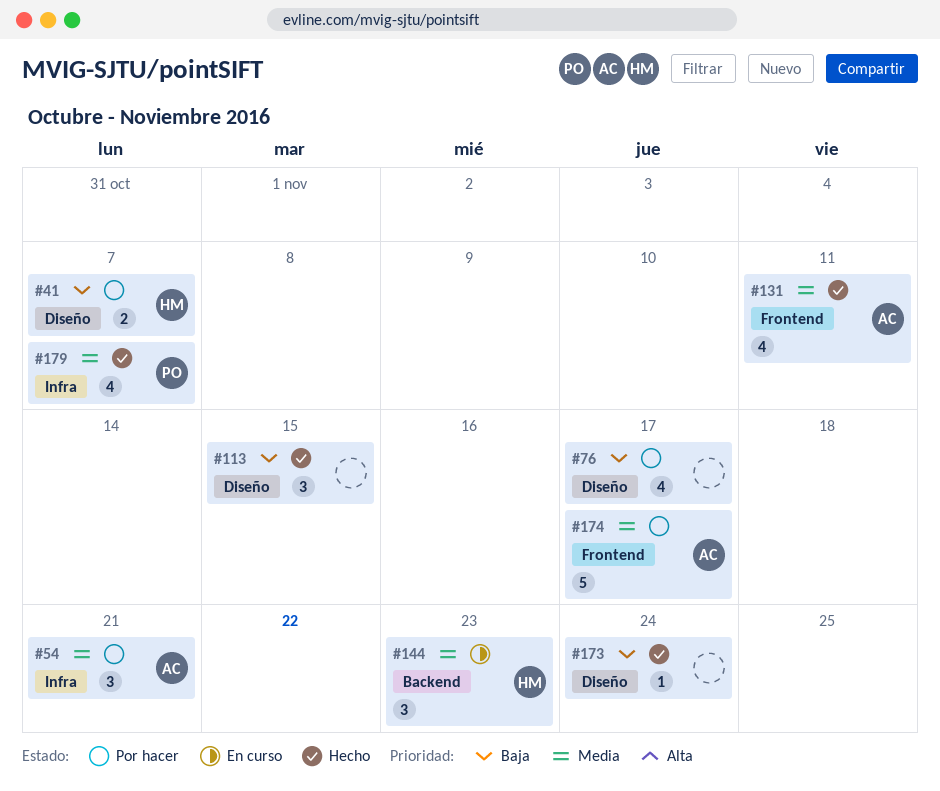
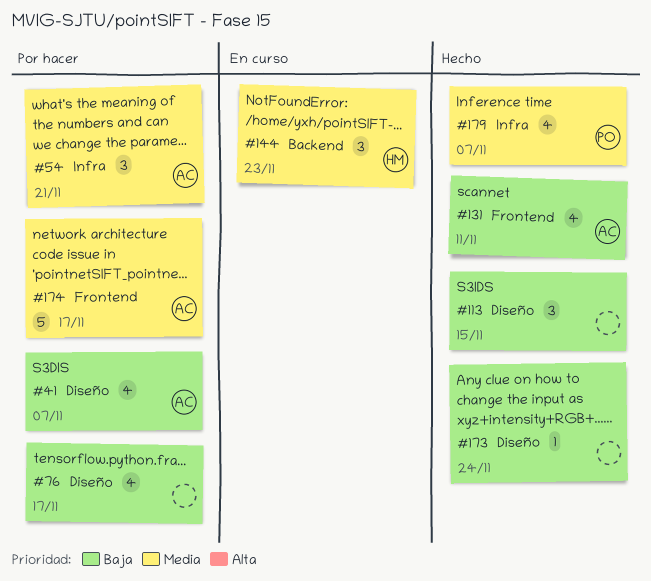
#41, owner: HM -> AC
#41, estimate: 2 -> 4
#131, priority: Media -> Baja

